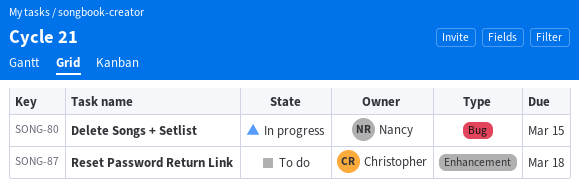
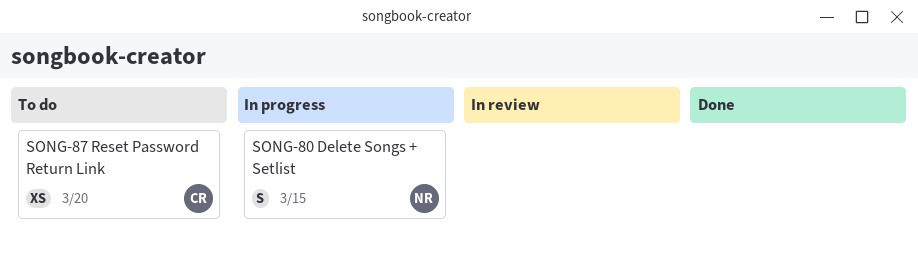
SONG-87, due: Mar 18 -> Mar 20

